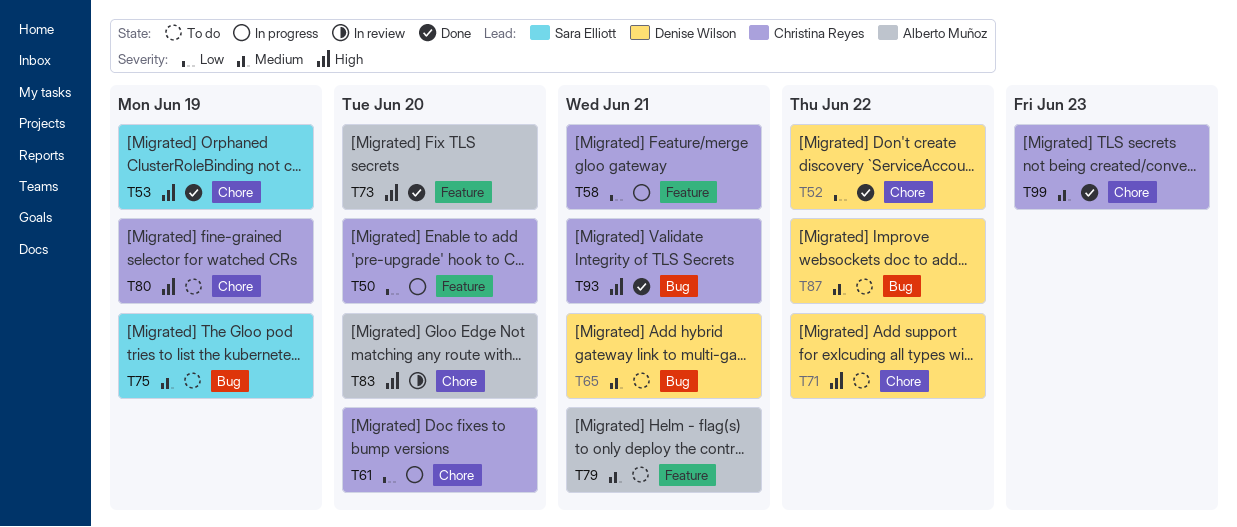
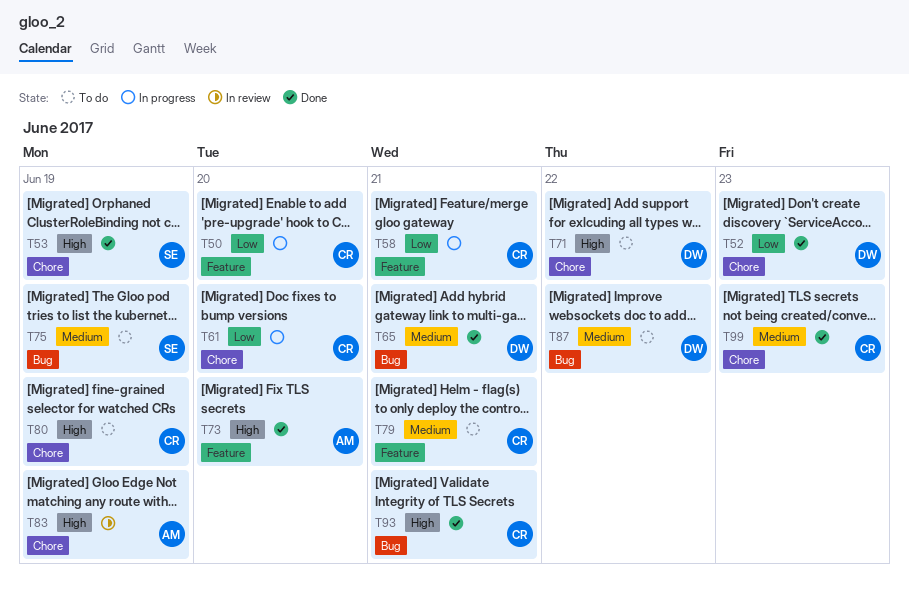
T52, due: Jun 22 -> Jun 23
T65, status: To do -> Done
T79, owner: Alberto Muñoz -> Christina Reyes
T83, due: Jun 20 -> Jun 19

